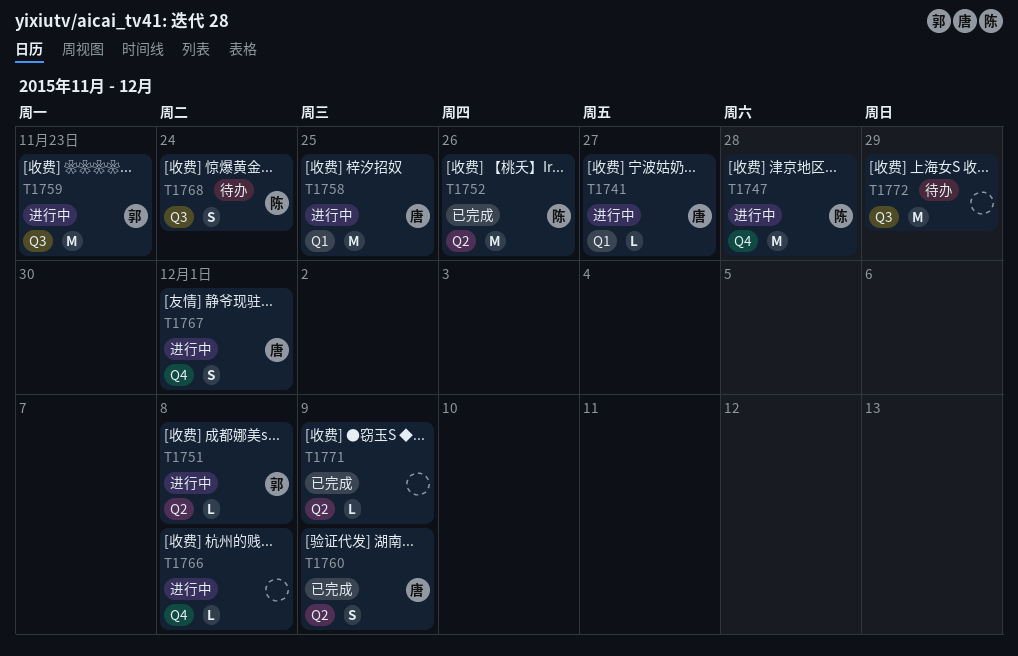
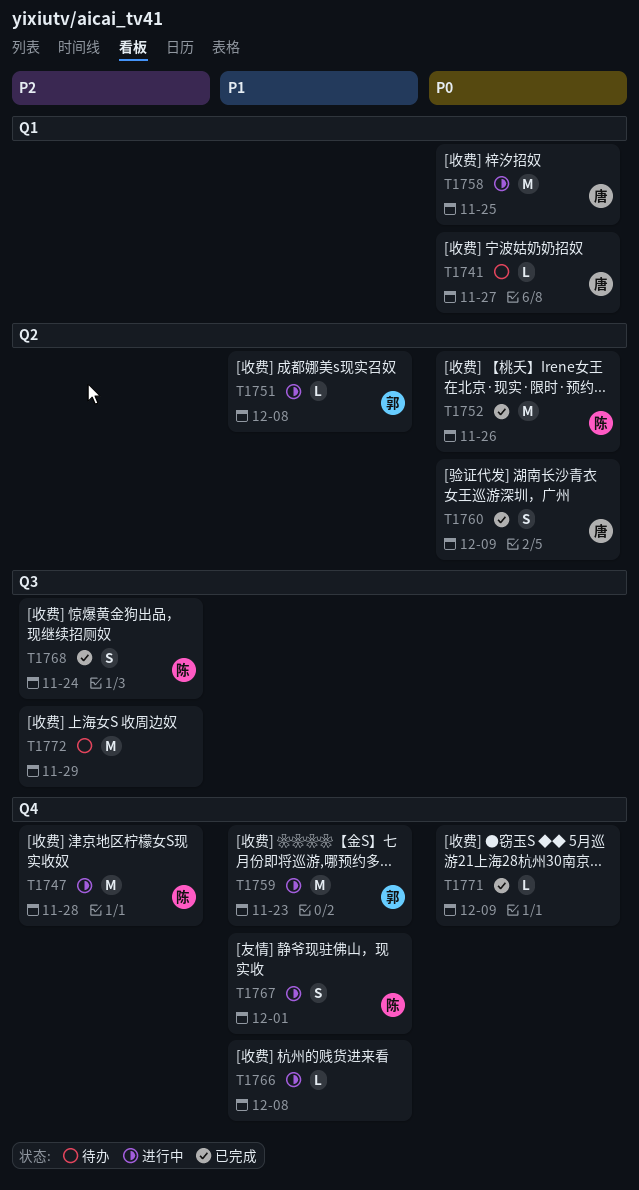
T1741, status: 进行中 -> 待办
T1759, label: Q3 -> Q4
T1767, owner: 唐 -> 陈
T1768, status: 待办 -> 已完成
T1771, label: Q2 -> Q4

